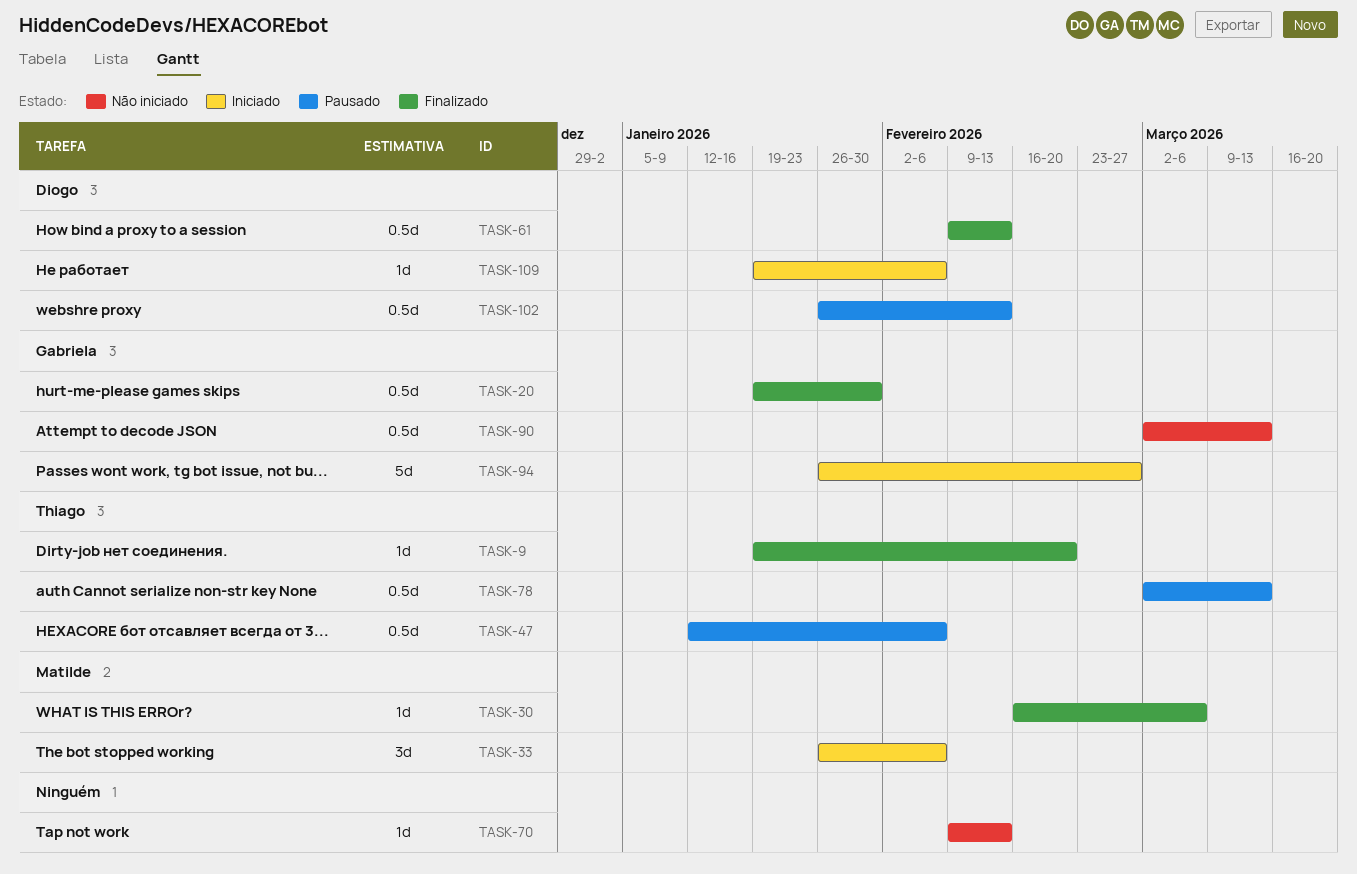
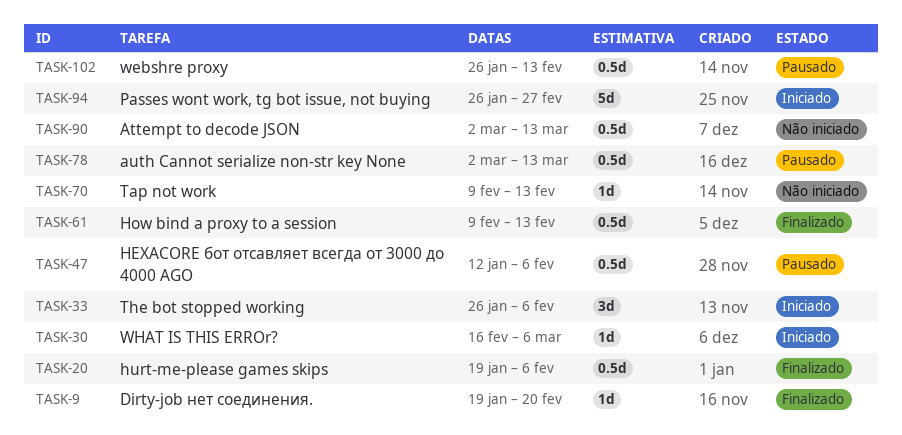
TASK-20, due: Jan 30 -> Feb 6
TASK-30, status: Finalizado -> Iniciado
TASK-109: present -> none

